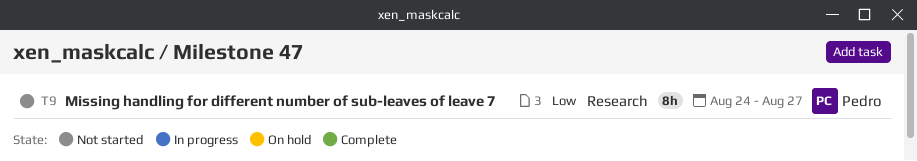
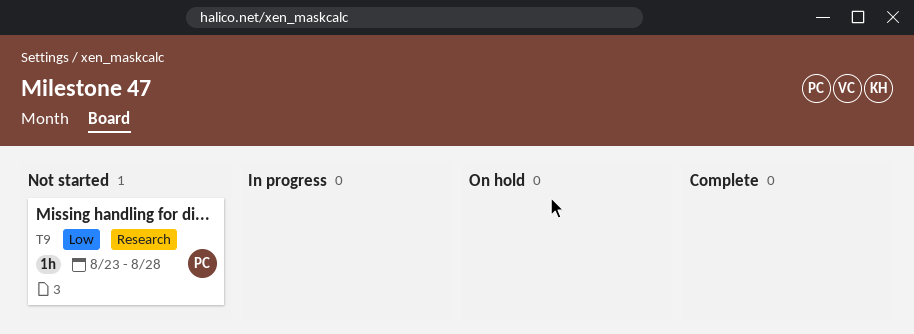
T9, estimate: 8h -> 1h
T9, start: Aug 24 -> Aug 23
T9, due: Aug 27 -> Aug 28

